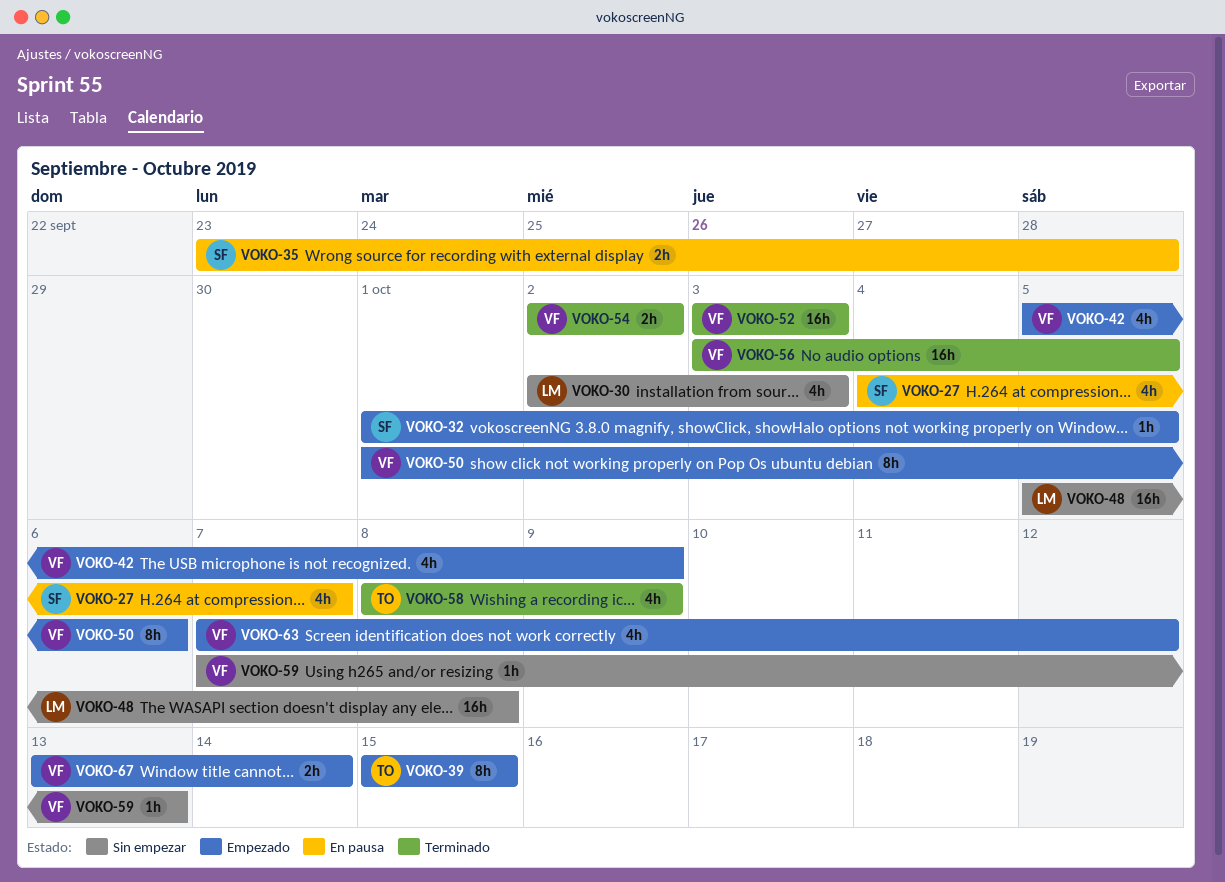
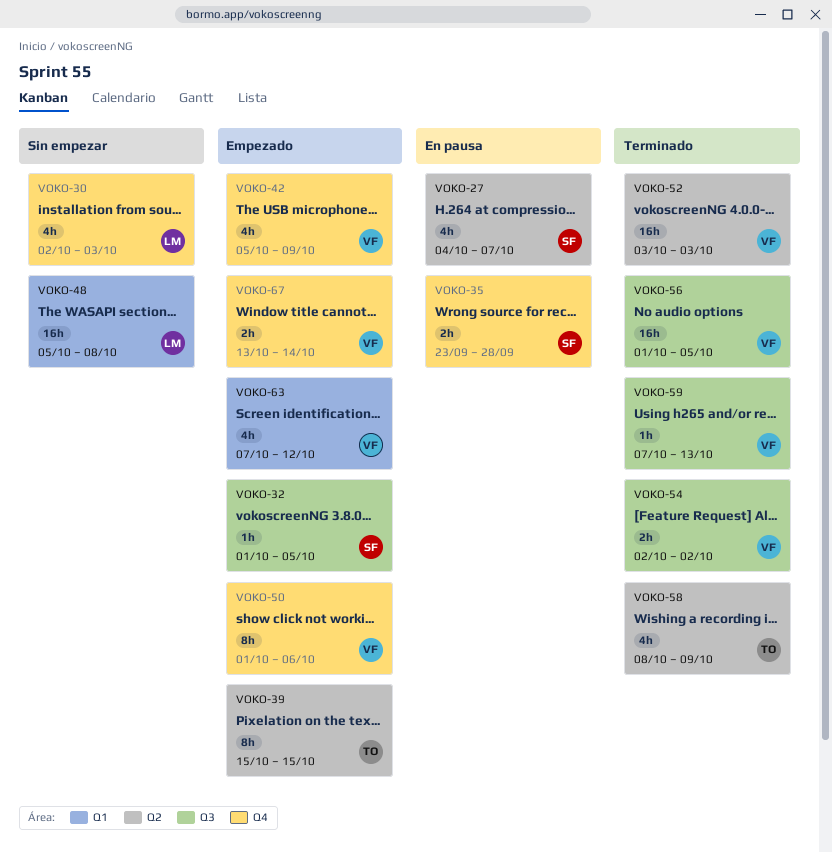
VOKO-56, start: Oct 3 -> Oct 1
VOKO-59, status: Sin empezar -> Terminado

